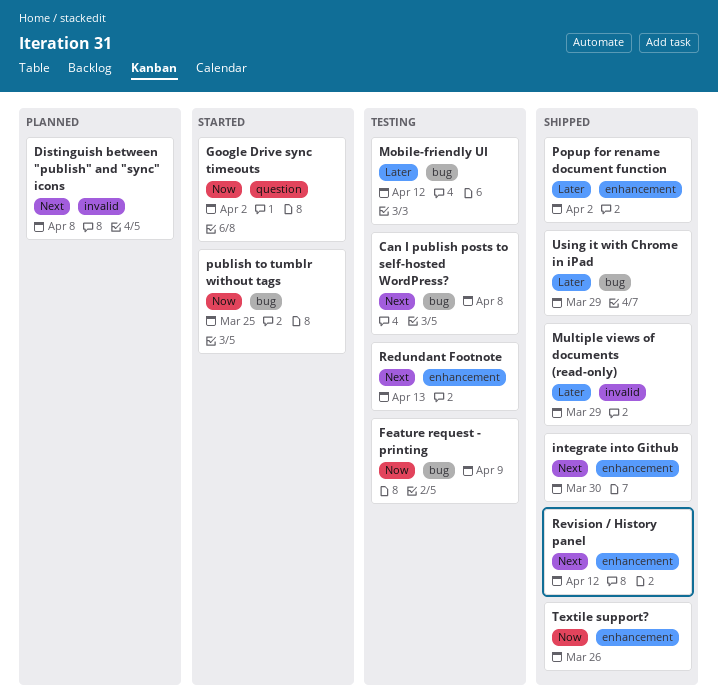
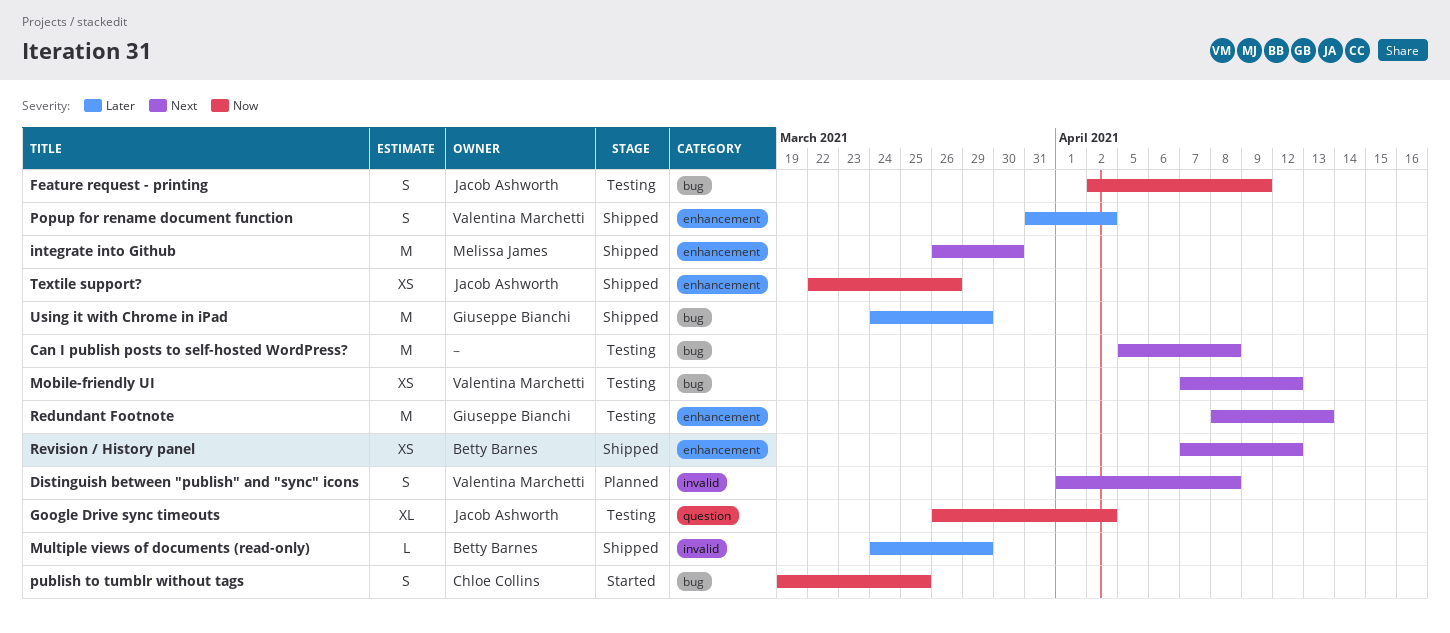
Google Drive sync timeouts, status: Started -> Testing
Mobile-friendly UI, priority: Later -> Next

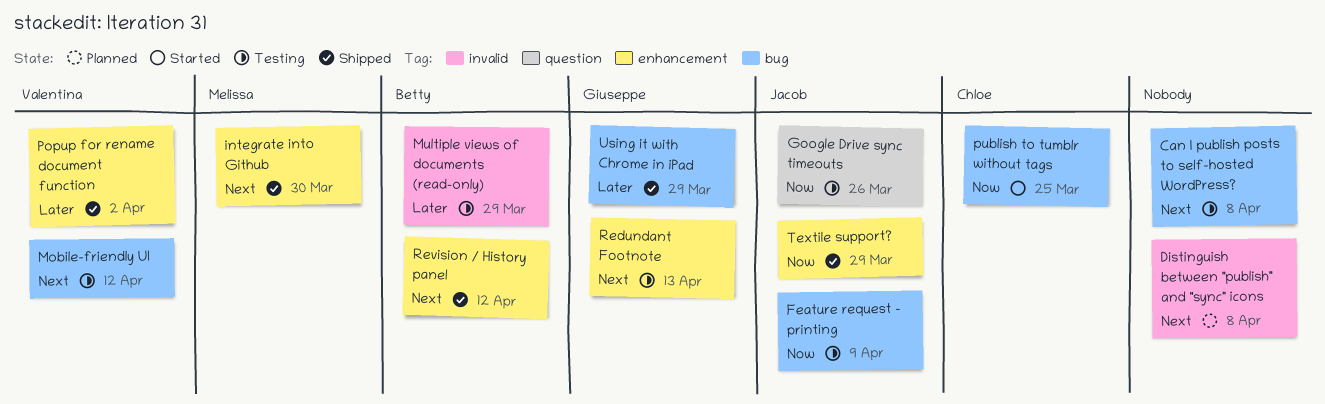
Distinguish between "publish" and "sync" icons, owner: Valentina Marchetti -> none
Google Drive sync timeouts, due: Apr 2 -> Mar 26
Multiple views of documents (read-only), status: Shipped -> Testing
Textile support?, due: Mar 26 -> Mar 29

